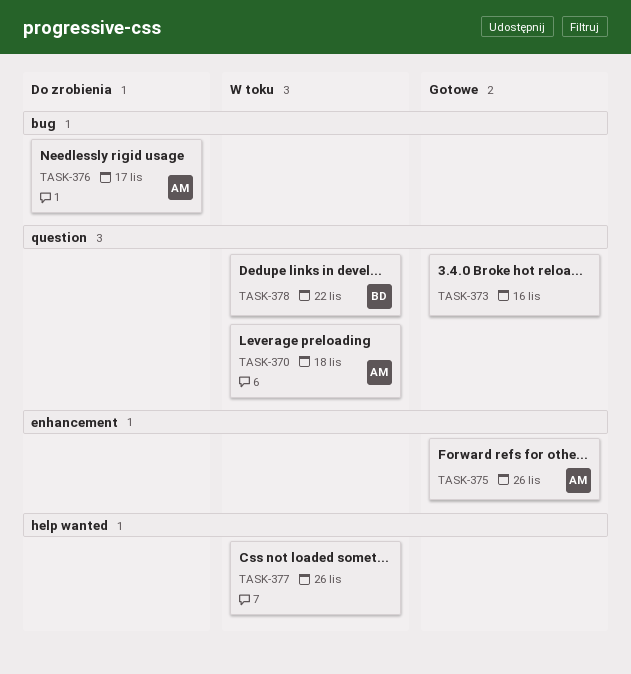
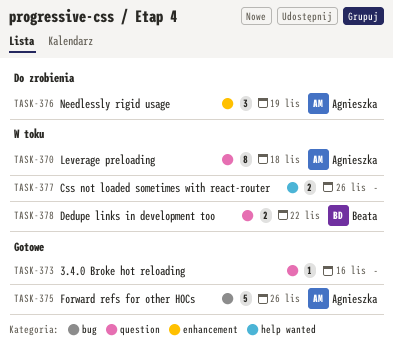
TASK-375, label: enhancement -> bug
TASK-376, label: bug -> enhancement
TASK-376, due: Nov 17 -> Nov 19

